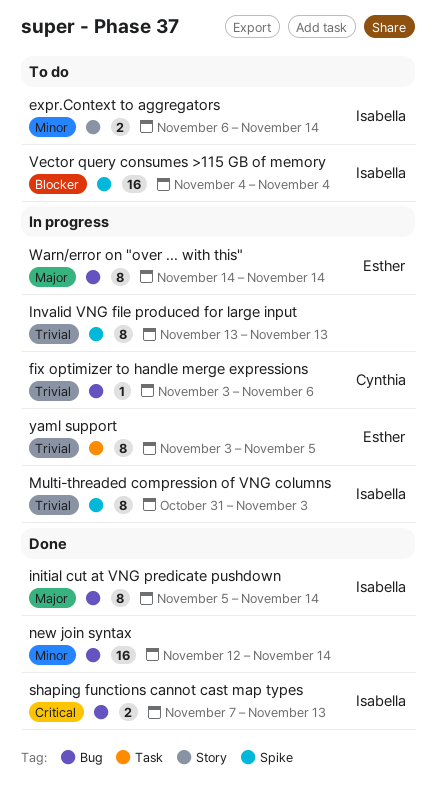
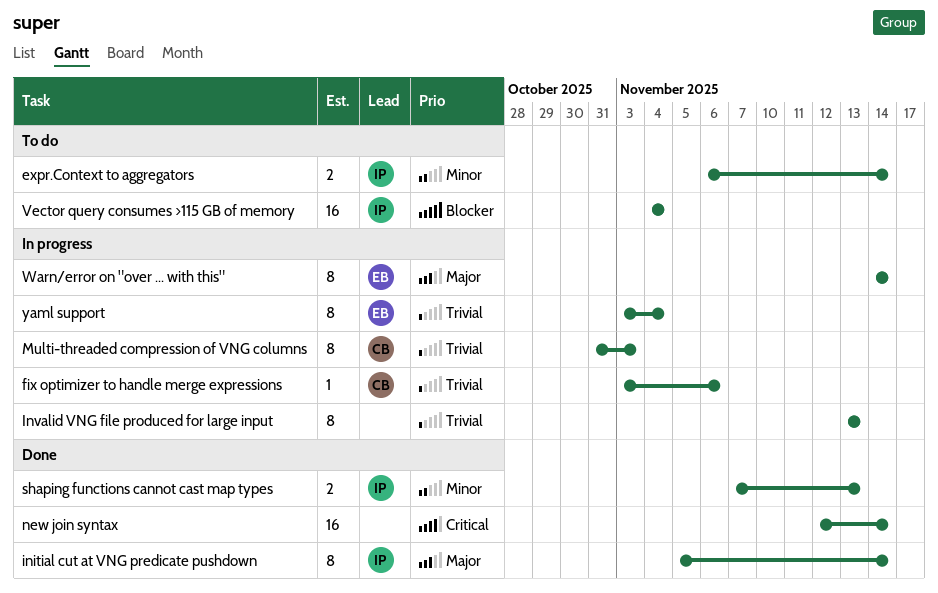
Multi-threaded compression of VNG columns, owner: Isabella -> Cynthia
new join syntax, priority: Minor -> Critical
shaping functions cannot cast map types, priority: Critical -> Minor
yaml support, due: Nov 5 -> Nov 4

